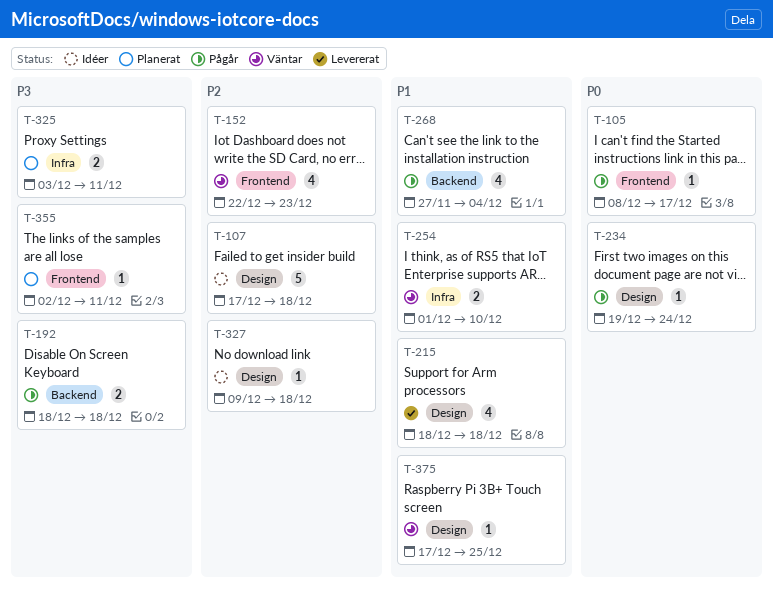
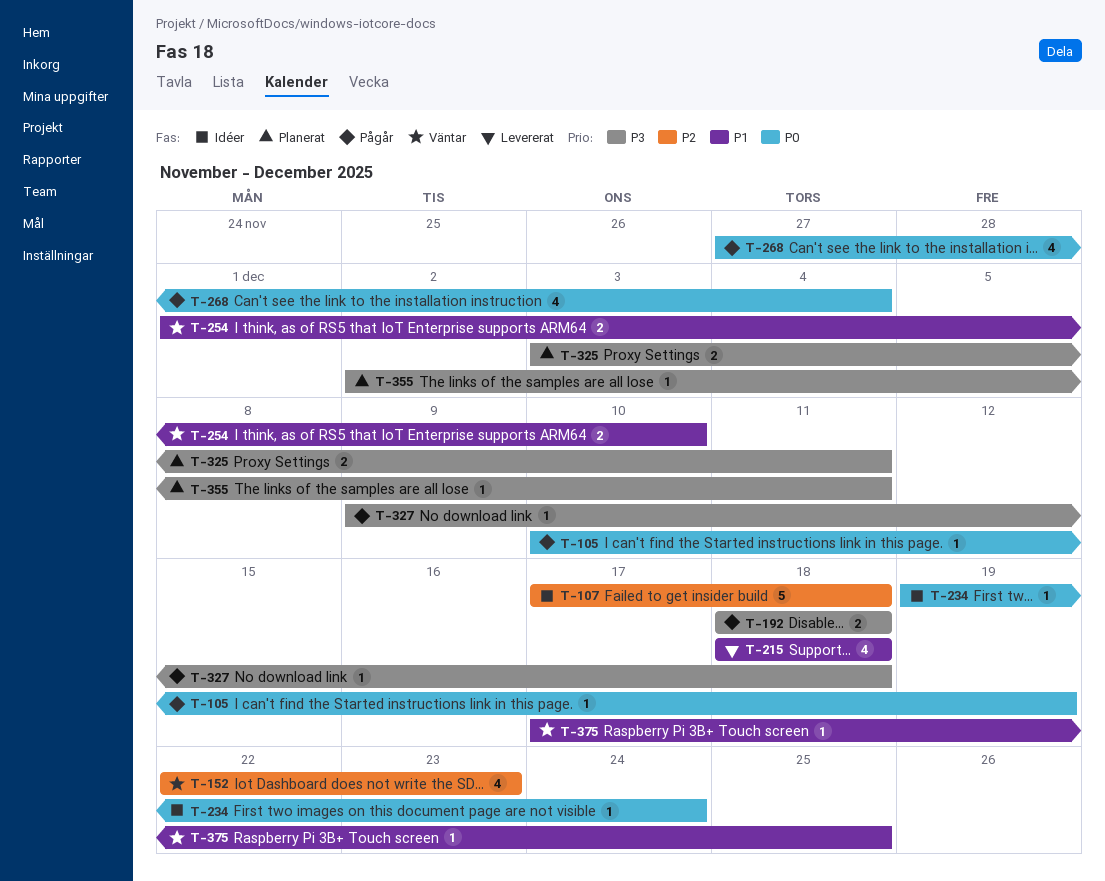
T-105, start: Dec 8 -> Dec 10
T-105, due: Dec 17 -> Dec 19
T-234, status: Pågår -> Idéer
T-268, priority: P1 -> P0
T-327, status: Idéer -> Pågår
T-327, priority: P2 -> P3

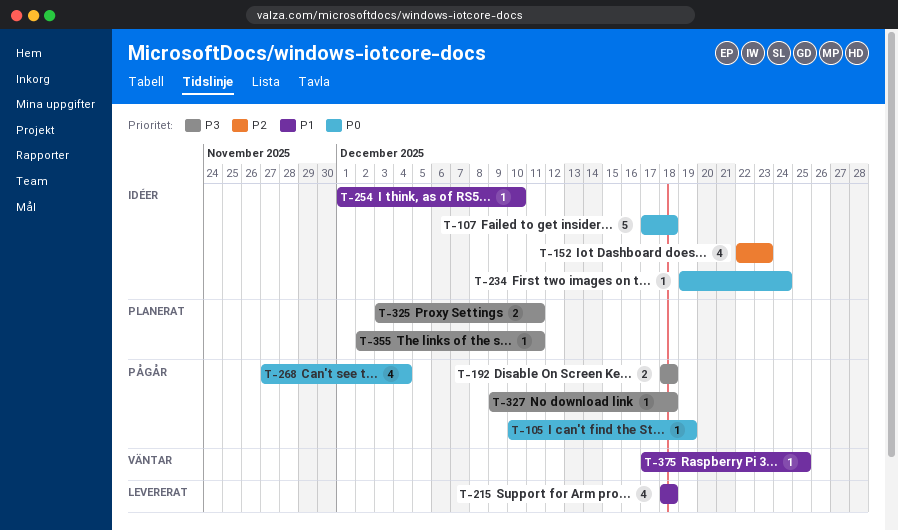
T-107, priority: P2 -> P0
T-152, status: Väntar -> Idéer
T-254, status: Väntar -> Idéer
T-254, estimate: 2 -> 1

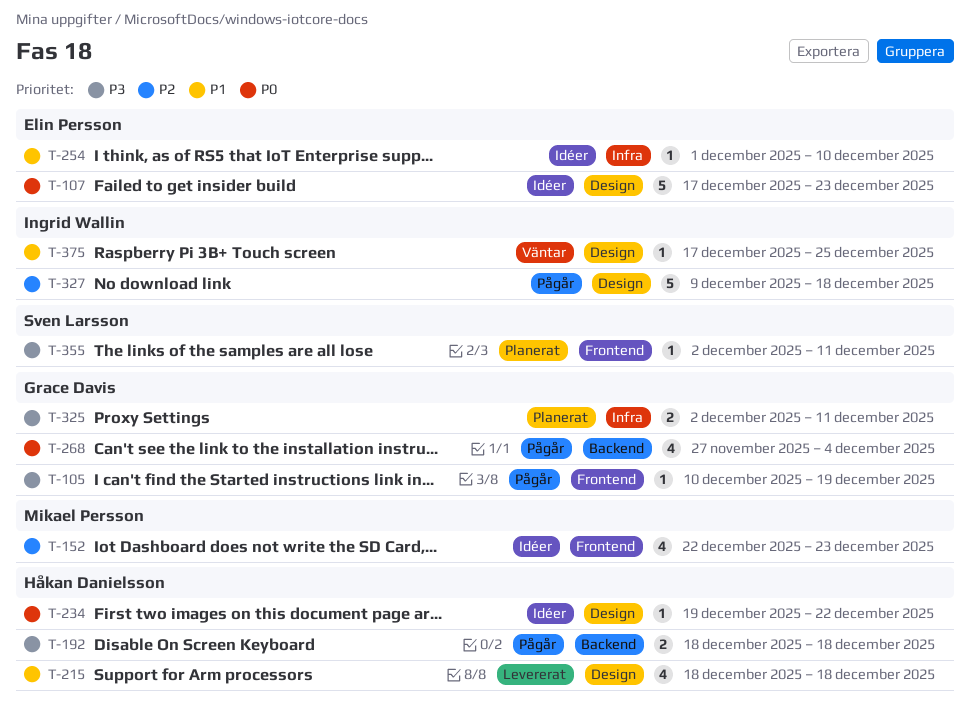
T-105, priority: P0 -> P3
T-107, due: Dec 18 -> Dec 23
T-234, due: Dec 24 -> Dec 22
T-325, start: Dec 3 -> Dec 2
T-327, priority: P3 -> P2
T-327, estimate: 1 -> 5

